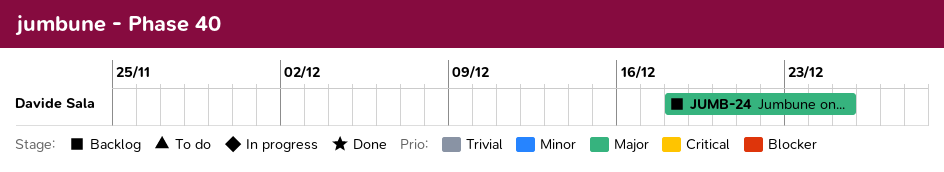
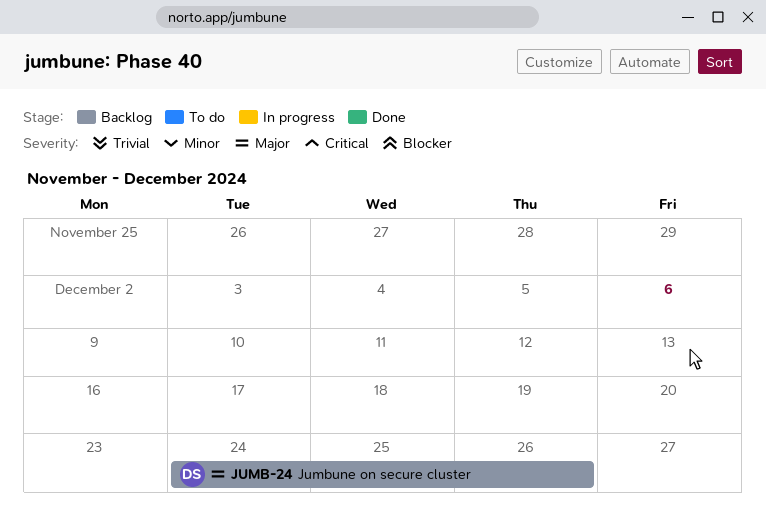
JUMB-24, start: Dec 18 -> Dec 24
JUMB-24, due: Dec 25 -> Dec 26

